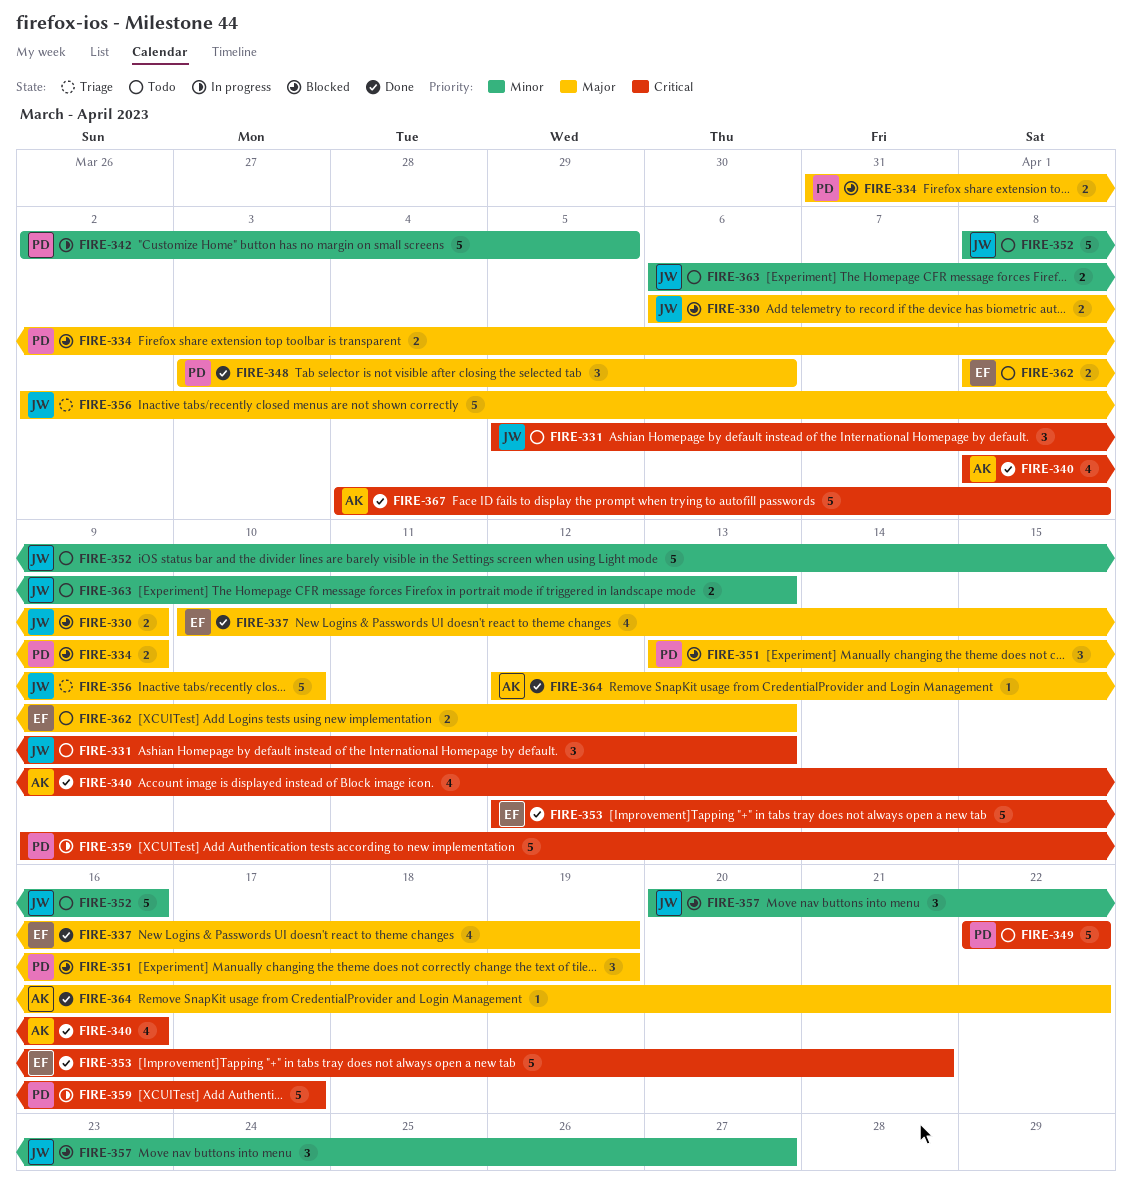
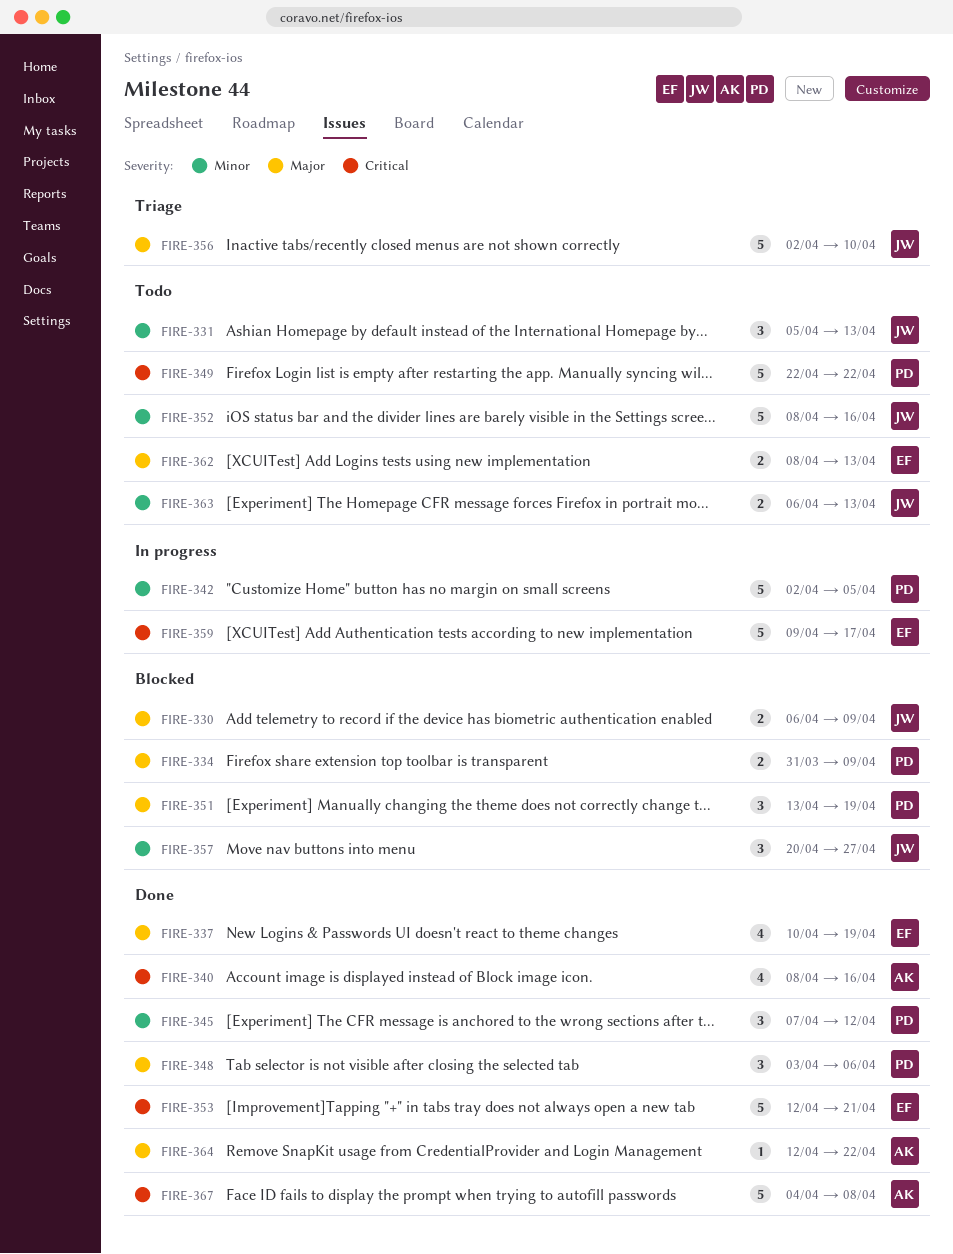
FIRE-331, priority: Critical -> Minor
FIRE-345: none -> present
FIRE-359, owner: PD -> EF

